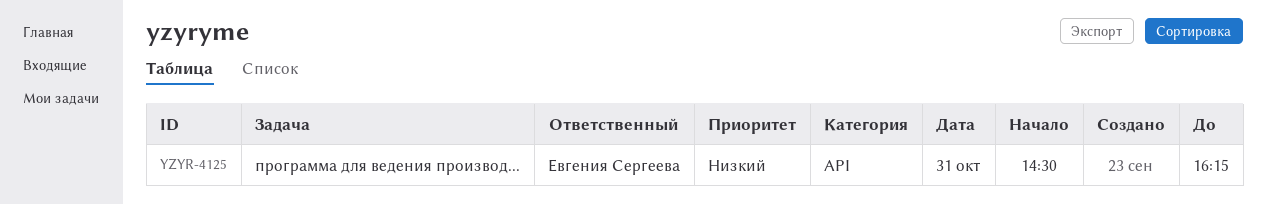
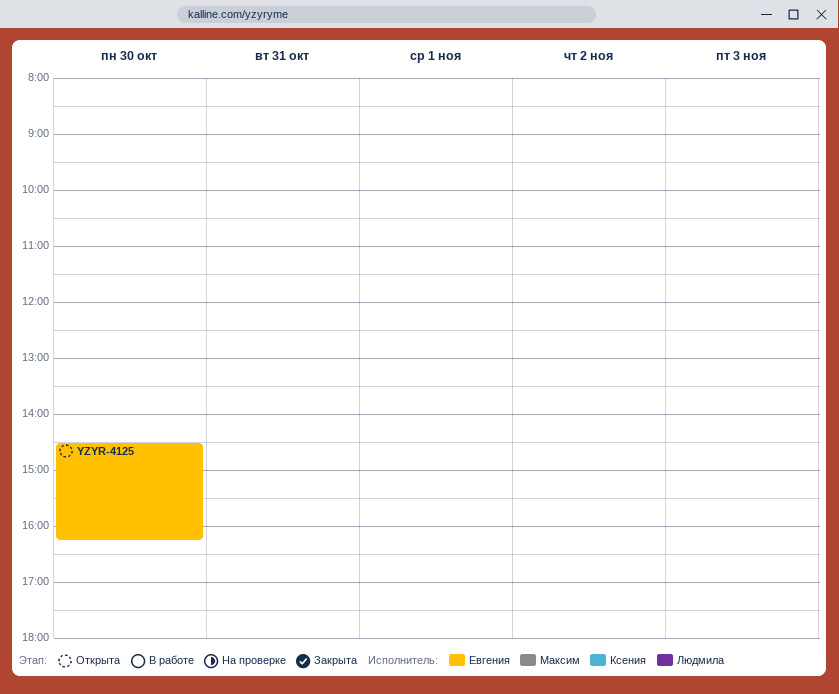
YZYR-4125, day: Oct 31 -> Oct 30

